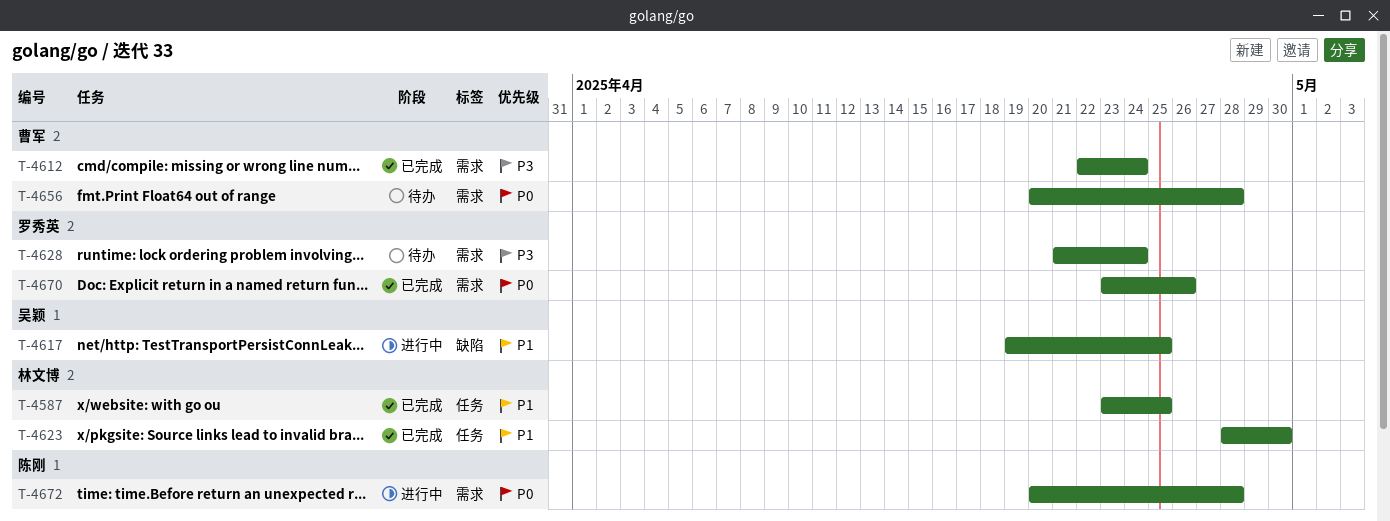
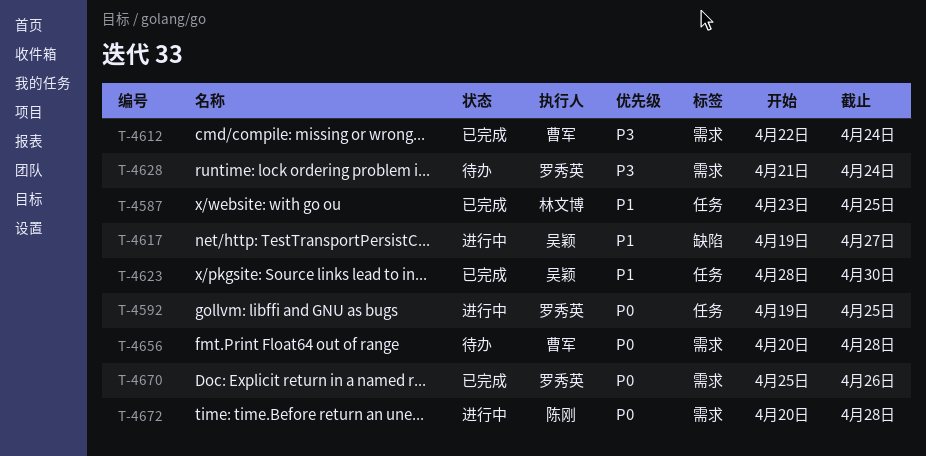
T-4592: none -> present
T-4617, due: Apr 25 -> Apr 27
T-4623, owner: 林文博 -> 吴颖
T-4670, start: Apr 23 -> Apr 25

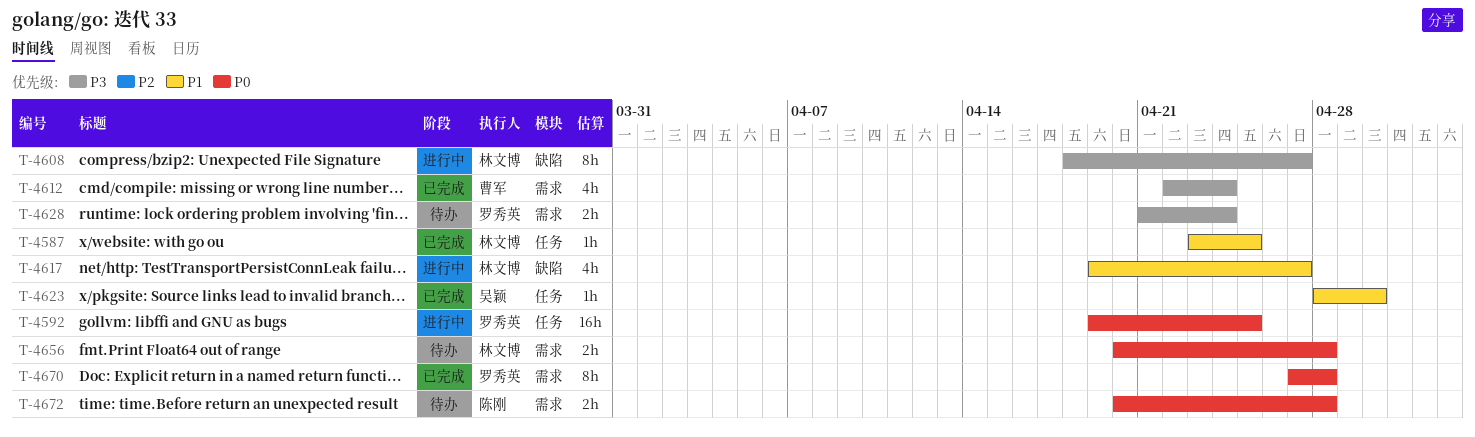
T-4608: none -> present
T-4617, owner: 吴颖 -> 林文博
T-4656, owner: 曹军 -> 林文博
T-4670, start: Apr 25 -> Apr 27
T-4670, due: Apr 26 -> Apr 28
T-4672, status: 进行中 -> 待办

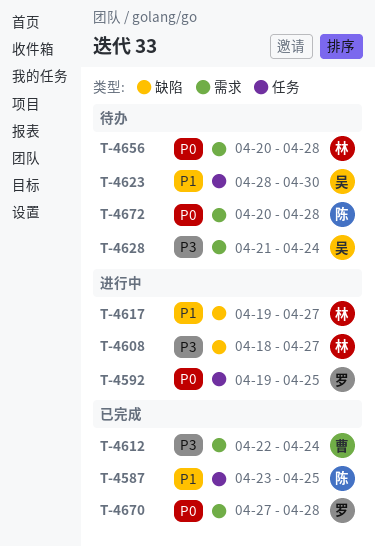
T-4587, owner: 林文博 -> 陈刚
T-4623, status: 已完成 -> 待办
T-4628, owner: 罗秀英 -> 吴颖

